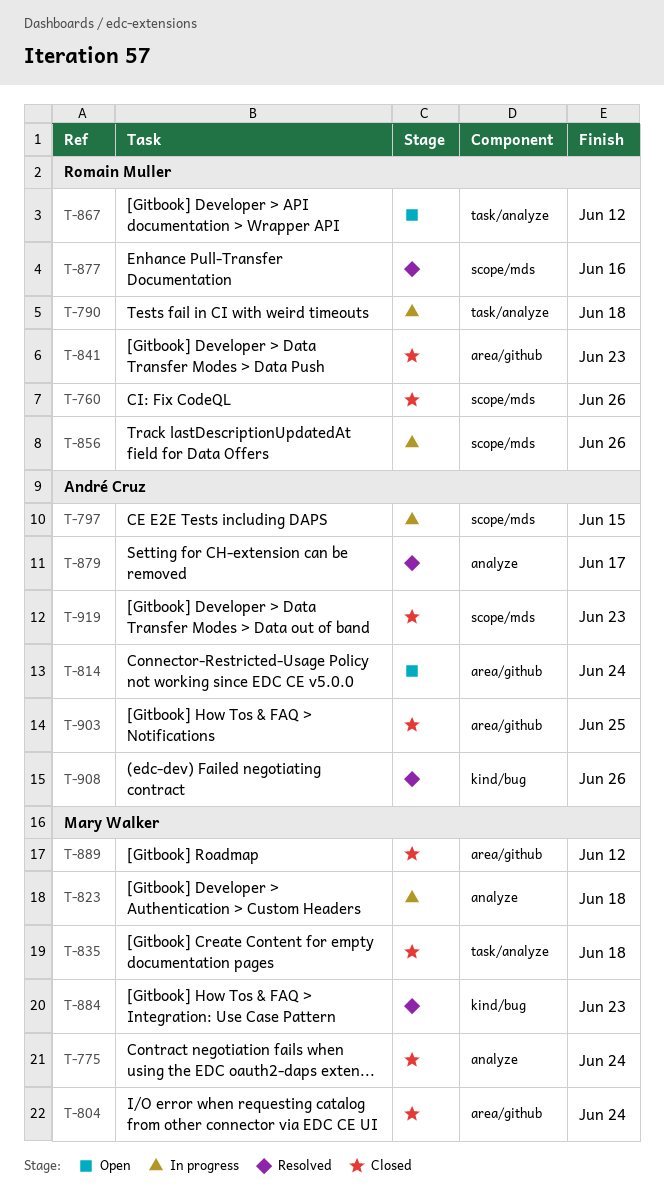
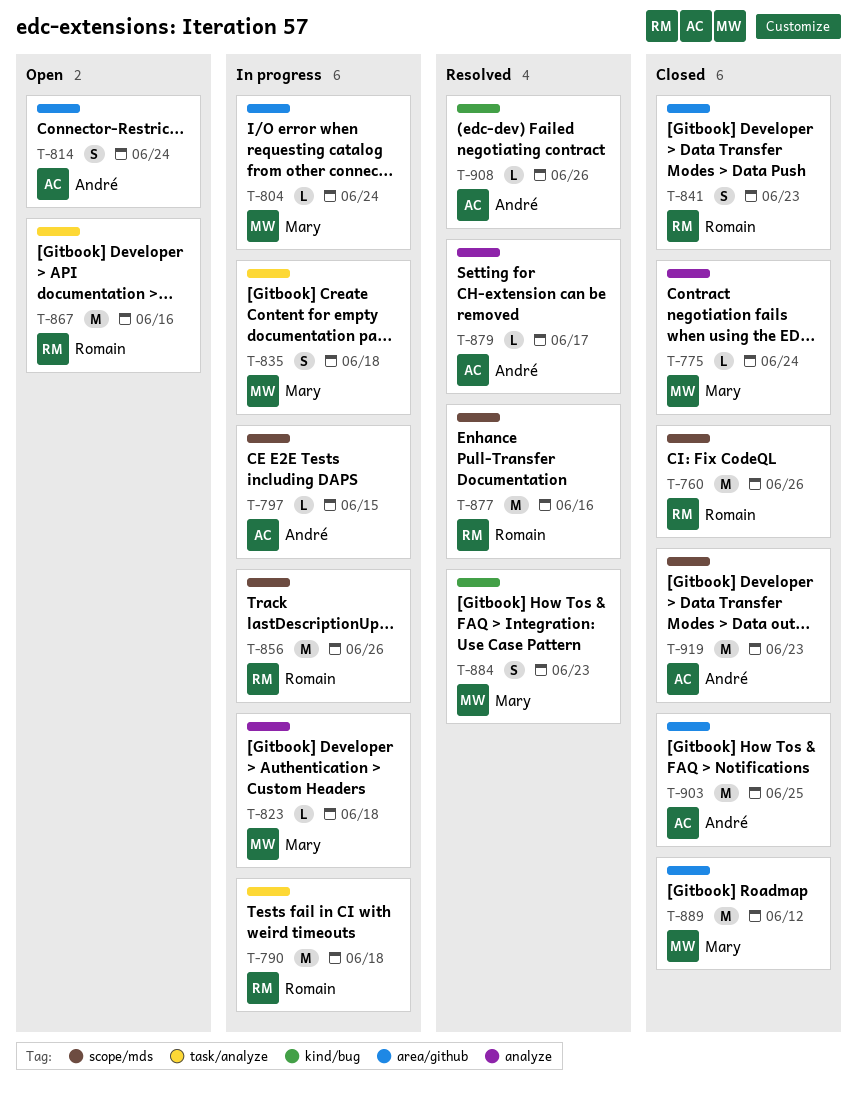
T-804, status: Closed -> In progress
T-835, status: Closed -> In progress
T-867, due: Jun 12 -> Jun 16

